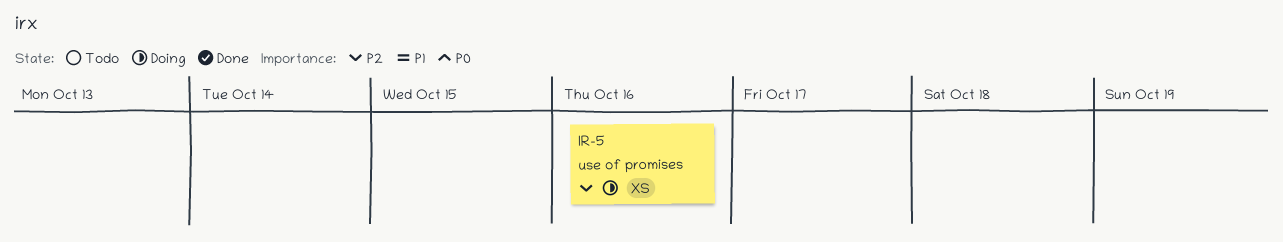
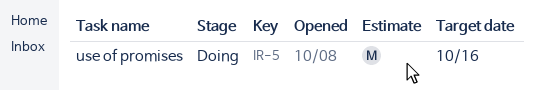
IR-5, estimate: XS -> M

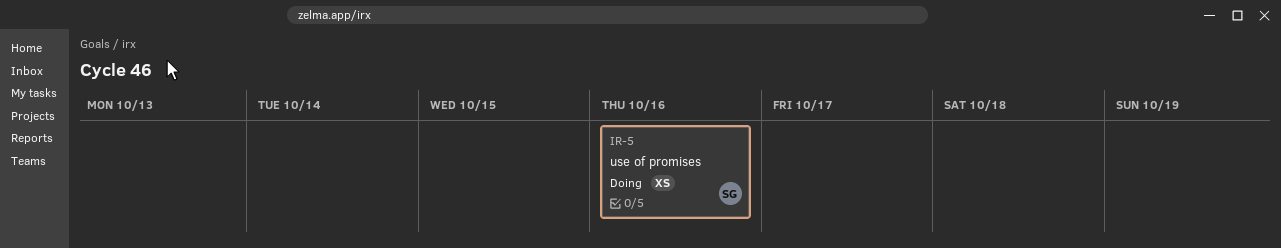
IR-5, estimate: M -> XS

